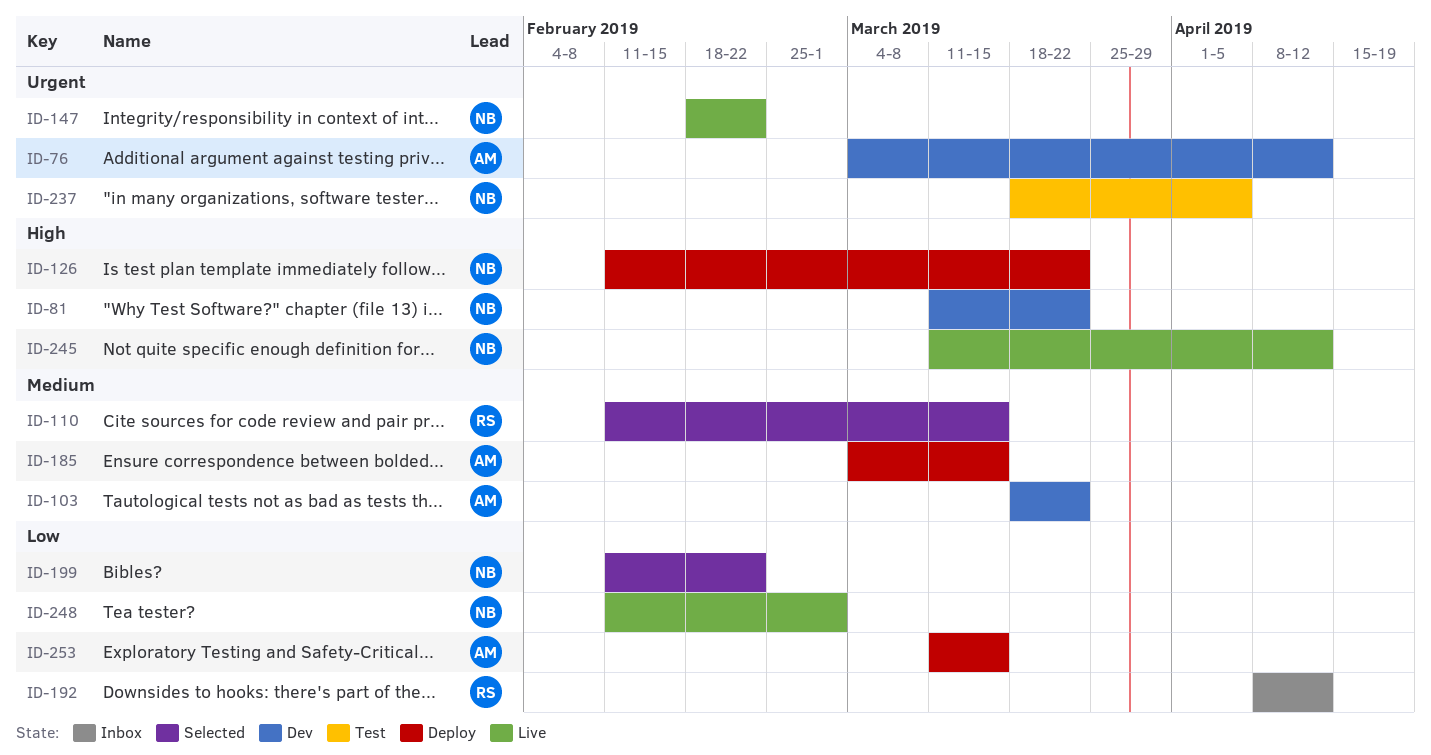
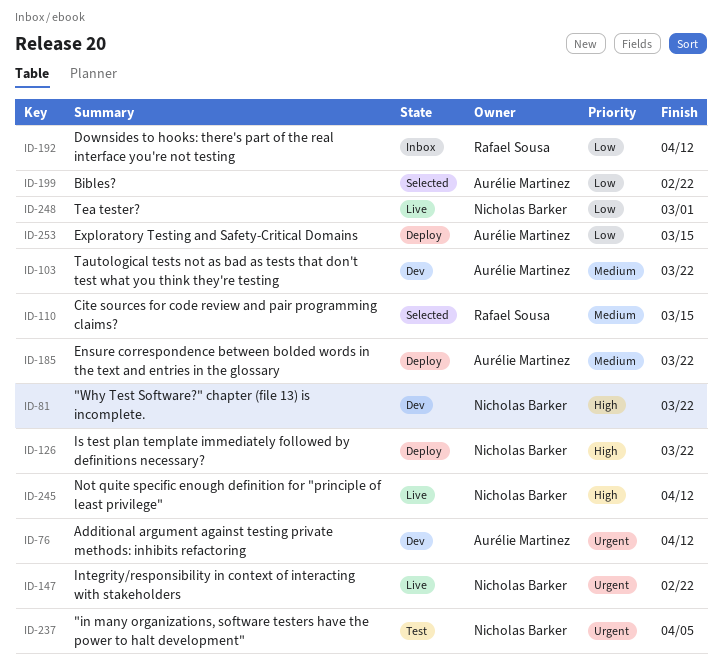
ID-185, due: Mar 15 -> Mar 22
ID-199, owner: Nicholas Barker -> Aurélie Martinez

